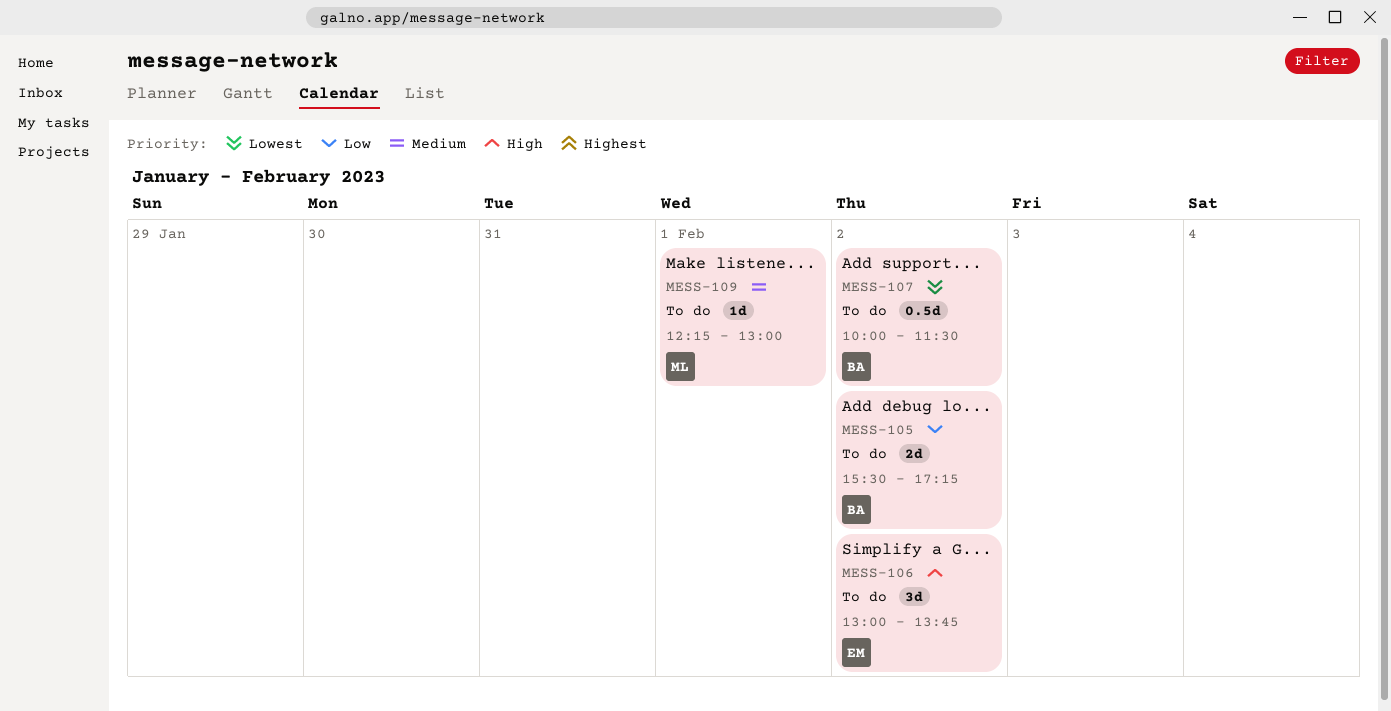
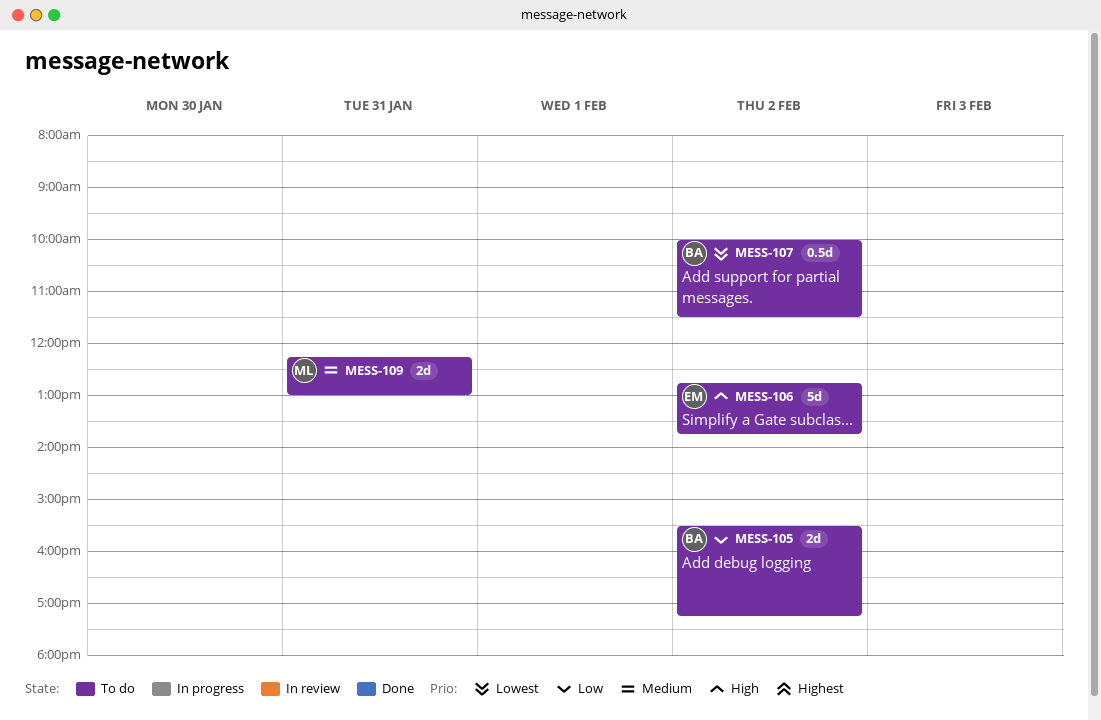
MESS-106, estimate: 3d -> 5d
MESS-106, begins: 13:00 -> 12:45
MESS-109, estimate: 1d -> 2d
MESS-109, day: Feb 1 -> Jan 31

